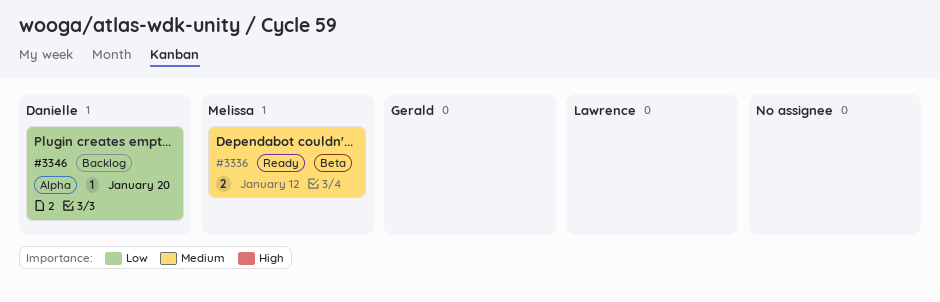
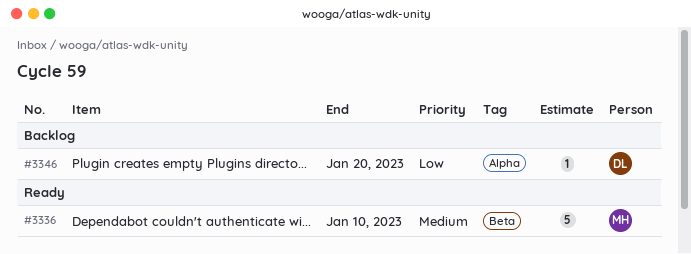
#3336, estimate: 2 -> 5
#3336, due: Jan 12 -> Jan 10

